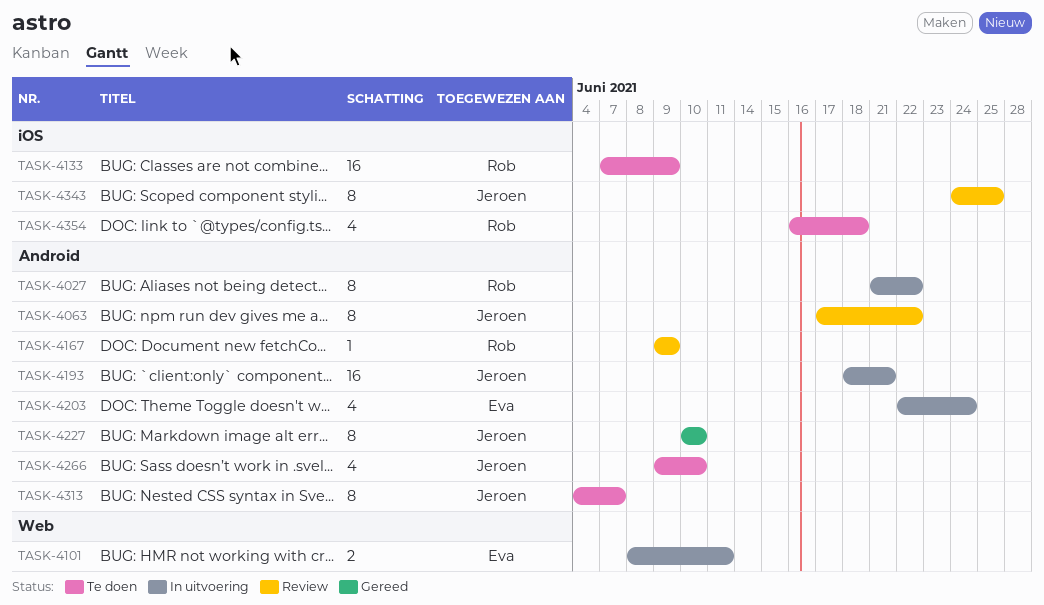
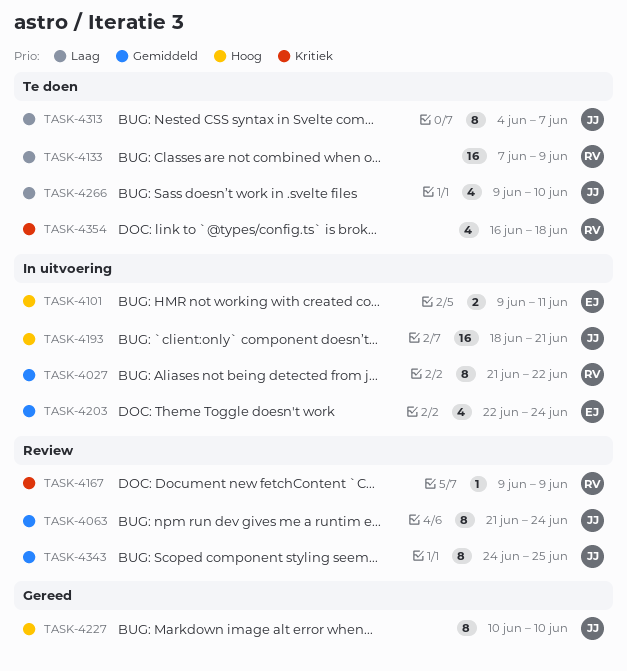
TASK-4063, start: Jun 17 -> Jun 21
TASK-4063, due: Jun 22 -> Jun 24
TASK-4101, start: Jun 8 -> Jun 9

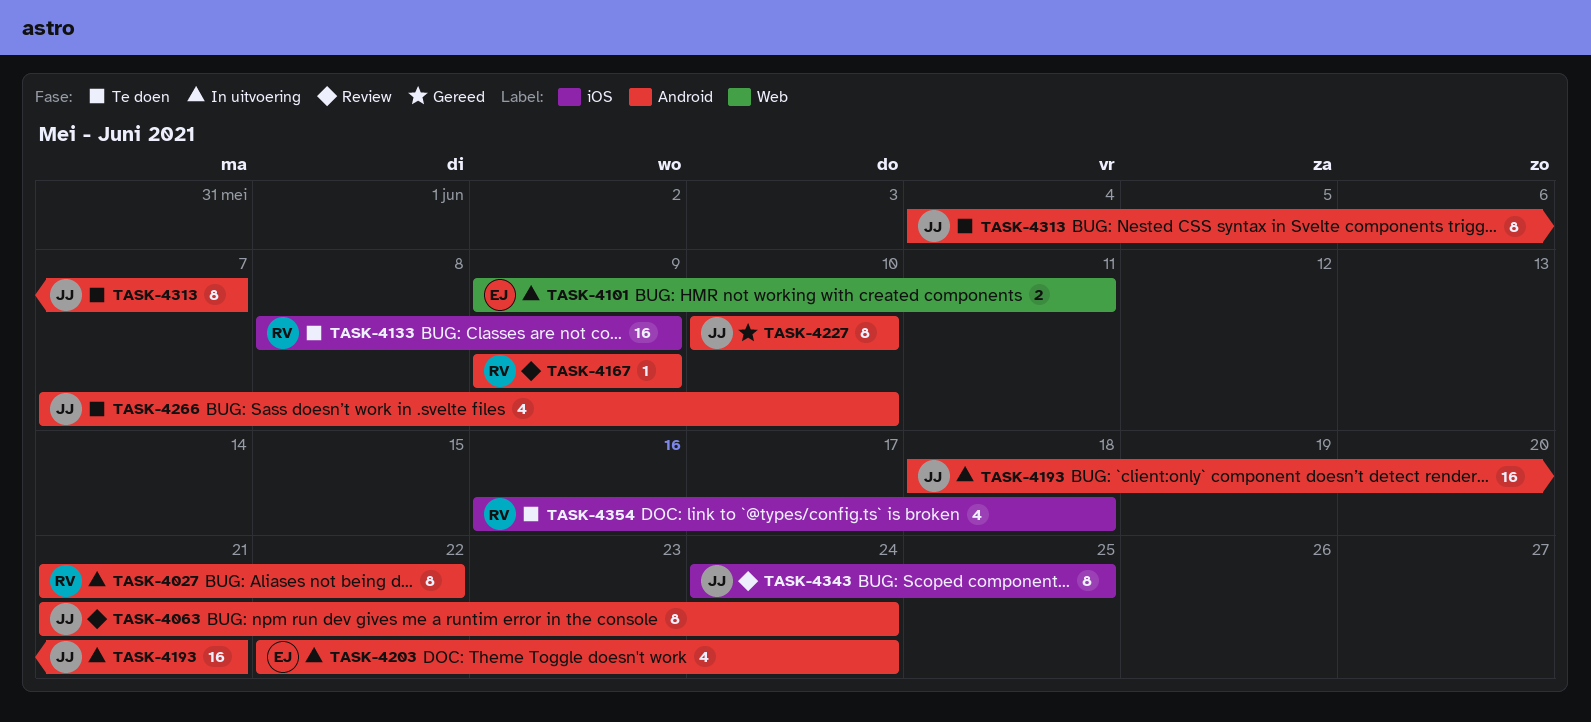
TASK-4133, start: Jun 7 -> Jun 8
TASK-4266, start: Jun 9 -> Jun 7

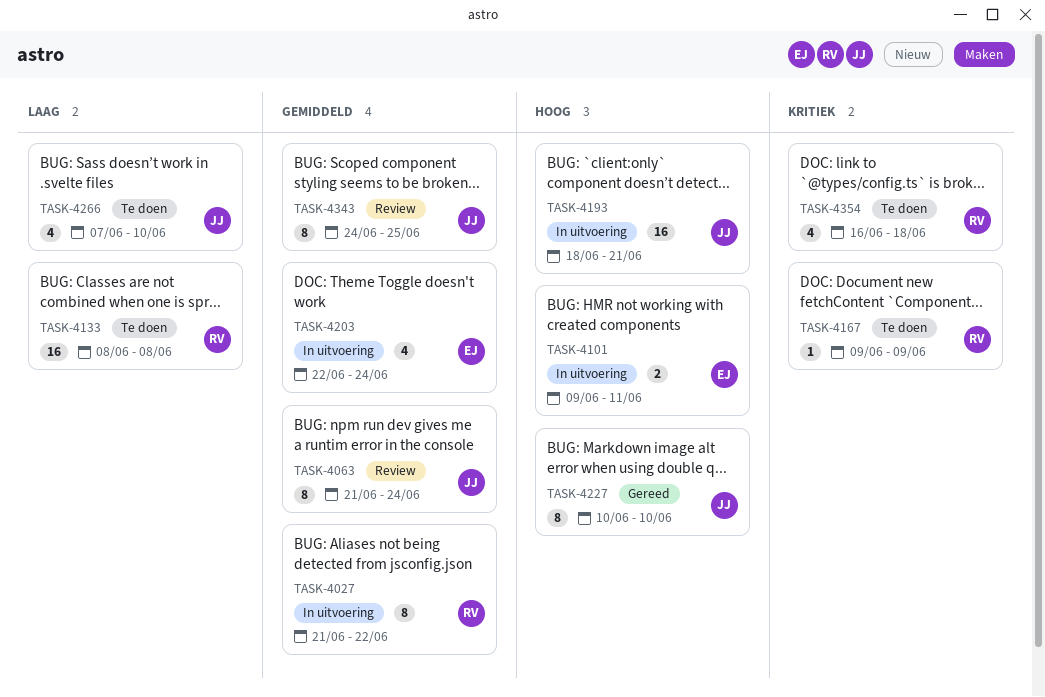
TASK-4133, due: Jun 9 -> Jun 8
TASK-4167, status: Review -> Te doen
TASK-4313: present -> none

